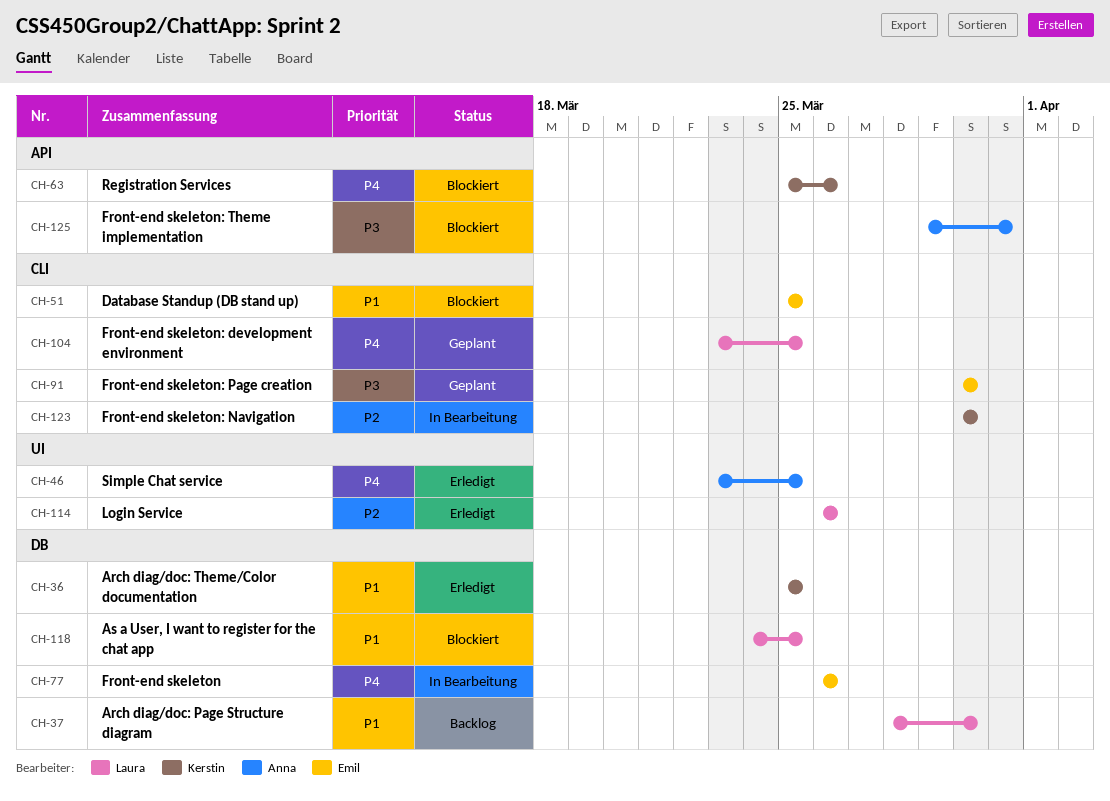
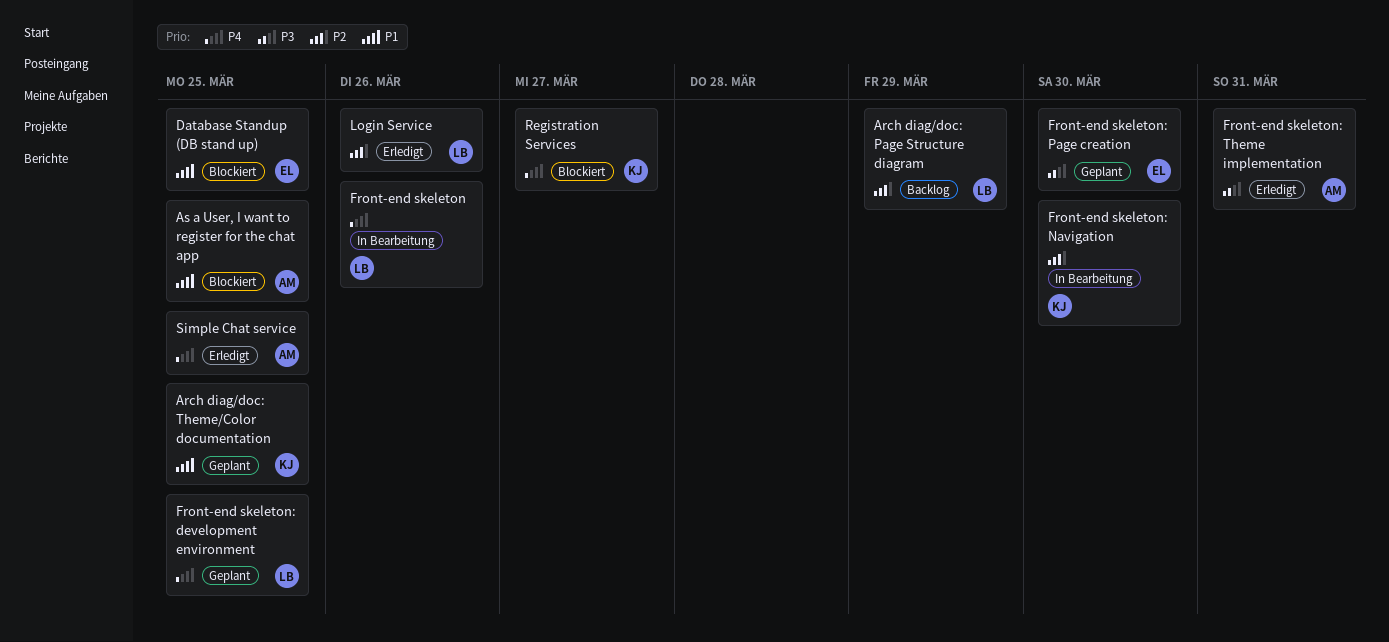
Arch diag/doc: Page Structure diagram, priority: P1 -> P2
Arch diag/doc: Page Structure diagram, due: Mar 30 -> Mar 29
Arch diag/doc: Theme/Color documentation, status: Erledigt -> Geplant
As a User, I want to register for the chat app, owner: Laura -> Anna
Front-end skeleton, owner: Emil -> Laura
Front-end skeleton: Theme implementation, status: Blockiert -> Erledigt
Registration Services, due: Mar 26 -> Mar 27

